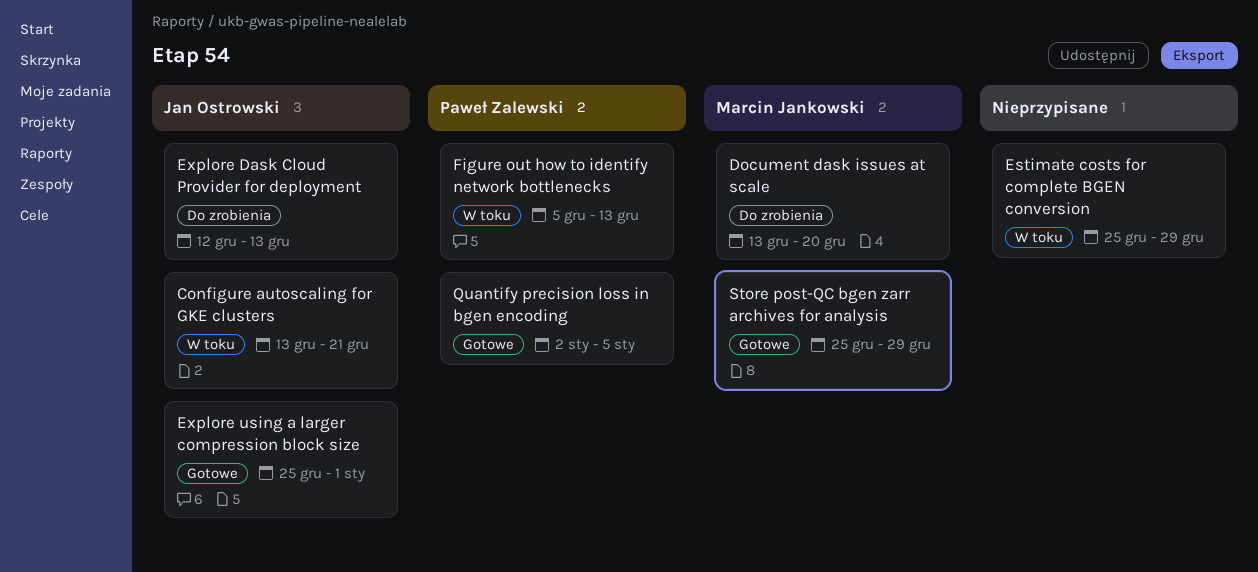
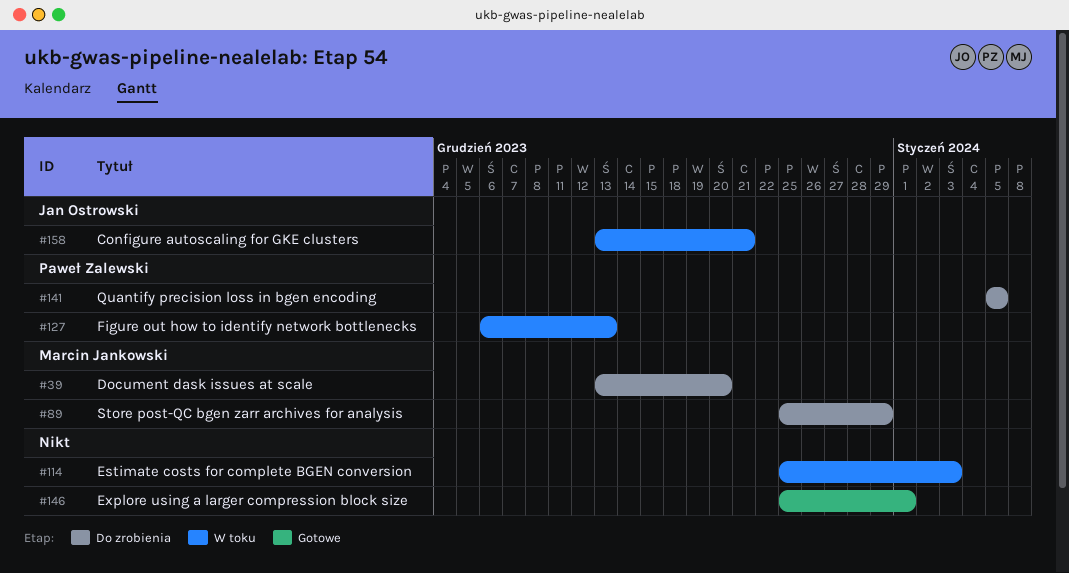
Estimate costs for complete BGEN conversion, due: Dec 29 -> Jan 3
Explore Dask Cloud Provider for deployment: present -> none
Explore using a larger compression block size, owner: Jan Ostrowski -> none
Figure out how to identify network bottlenecks, start: Dec 5 -> Dec 6
Quantify precision loss in bgen encoding, status: Gotowe -> Do zrobienia
Quantify precision loss in bgen encoding, start: Jan 2 -> Jan 5
Store post-QC bgen zarr archives for analysis, status: Gotowe -> Do zrobienia

